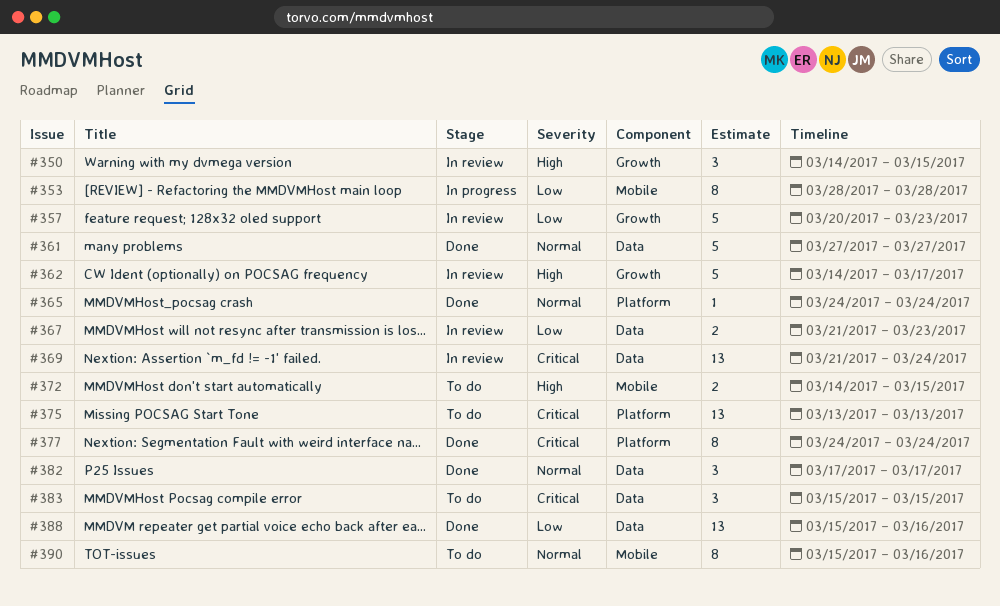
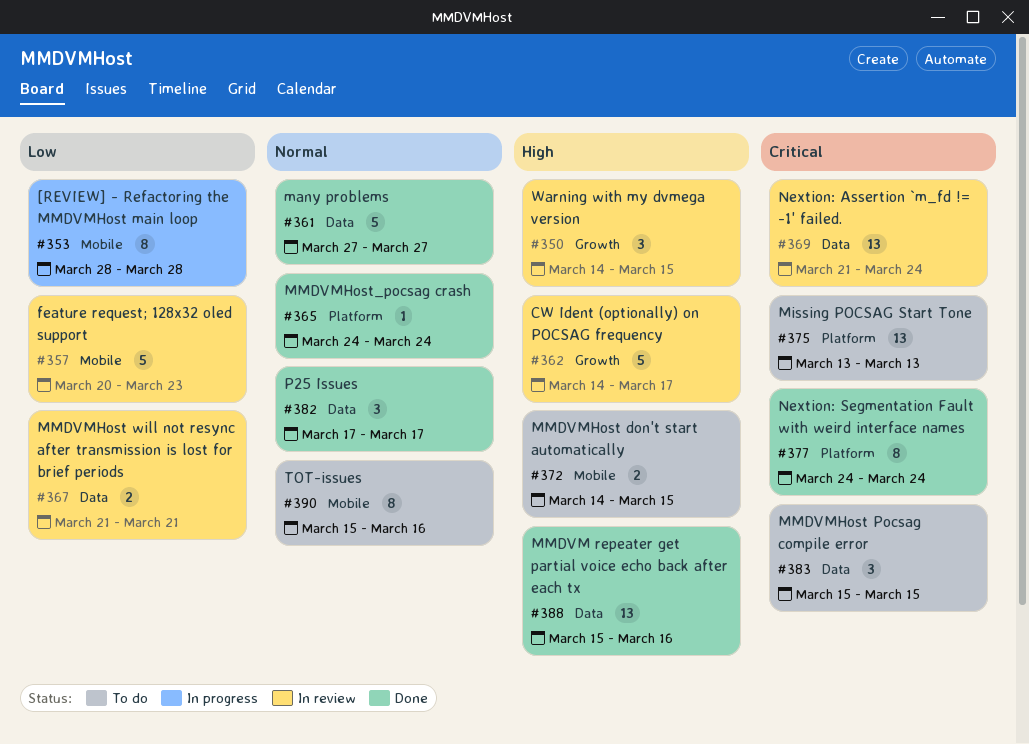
#357, label: Growth -> Mobile
#367, due: Mar 23 -> Mar 21
#388, priority: Low -> High

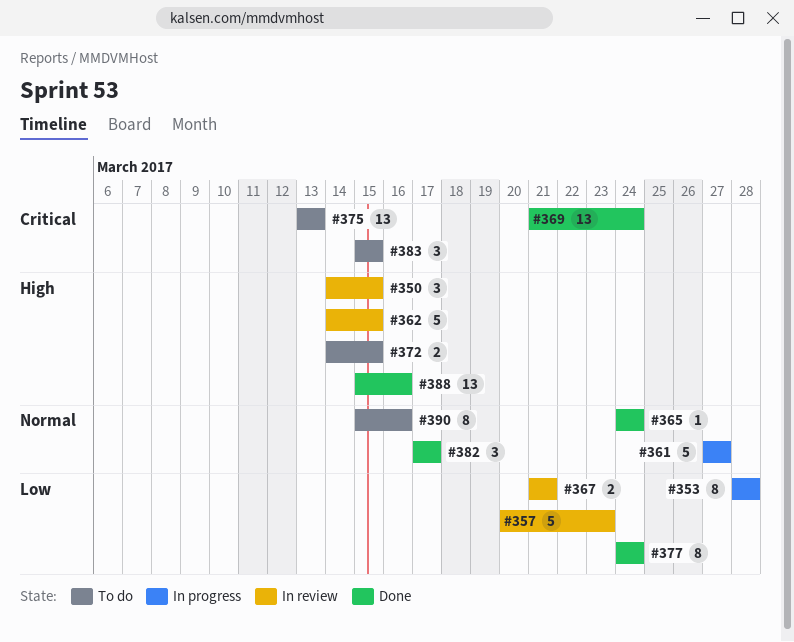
#361, status: Done -> In progress
#362, due: Mar 17 -> Mar 15
#369, status: In review -> Done
#377, priority: Critical -> Low

